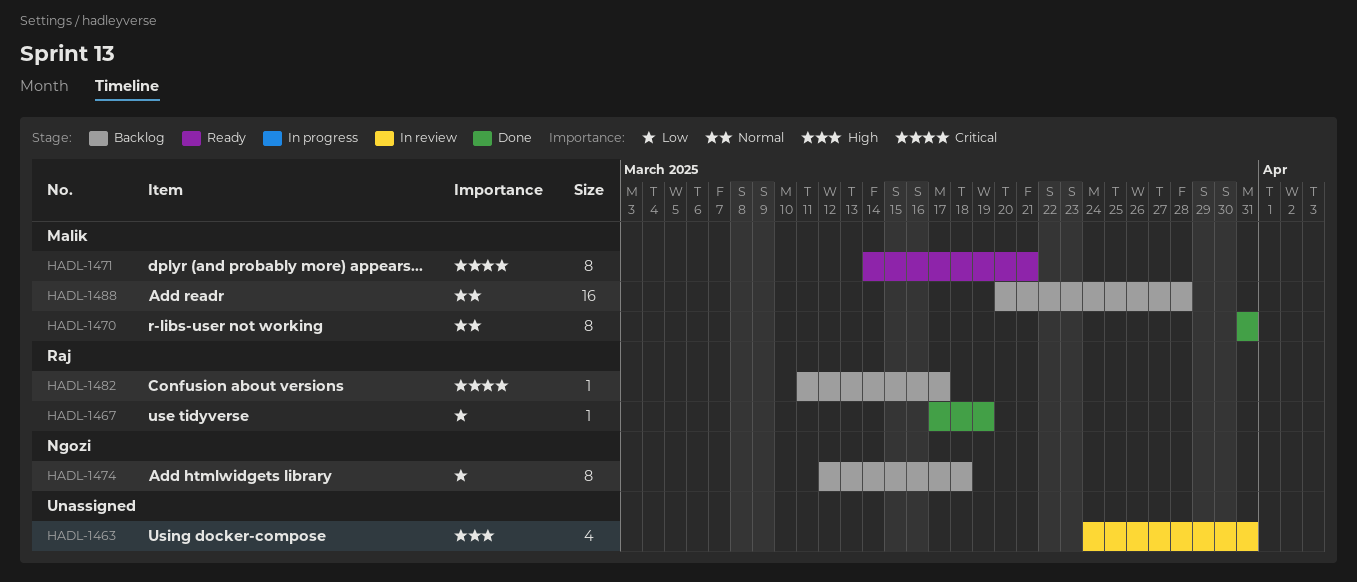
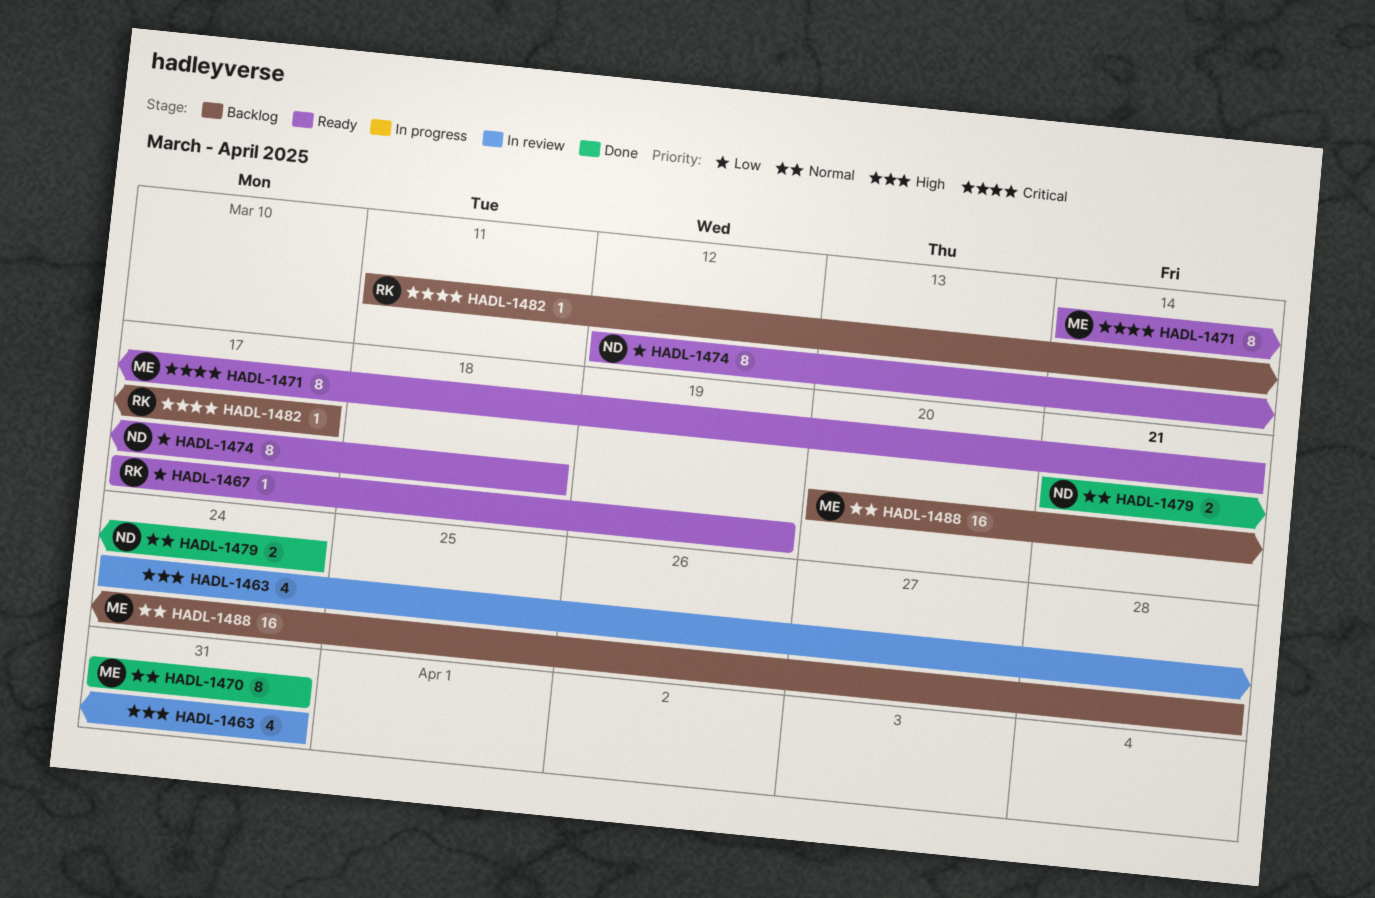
HADL-1467, status: Done -> Ready
HADL-1474, status: Backlog -> Ready
HADL-1479: none -> present

